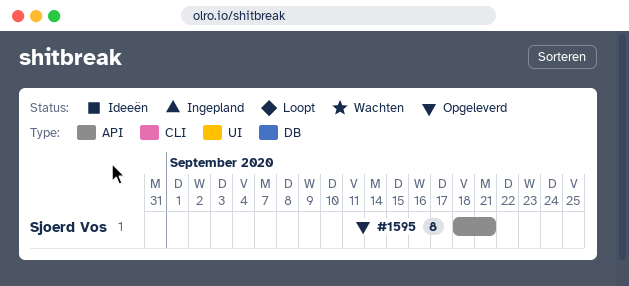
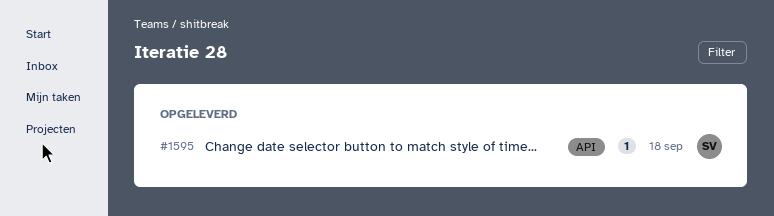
#1595, estimate: 8 -> 1
#1595, due: Sep 21 -> Sep 18

